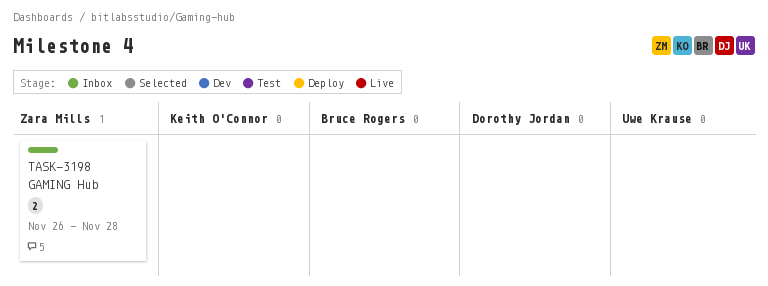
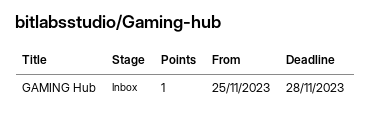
GAMING Hub, estimate: 2 -> 1
GAMING Hub, start: Nov 26 -> Nov 25

